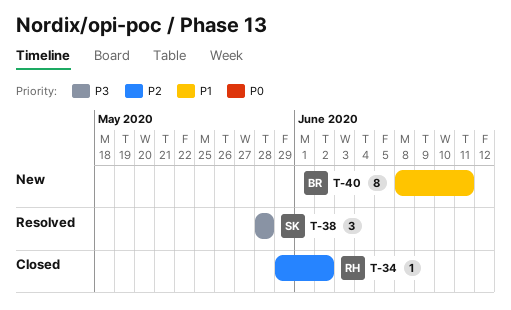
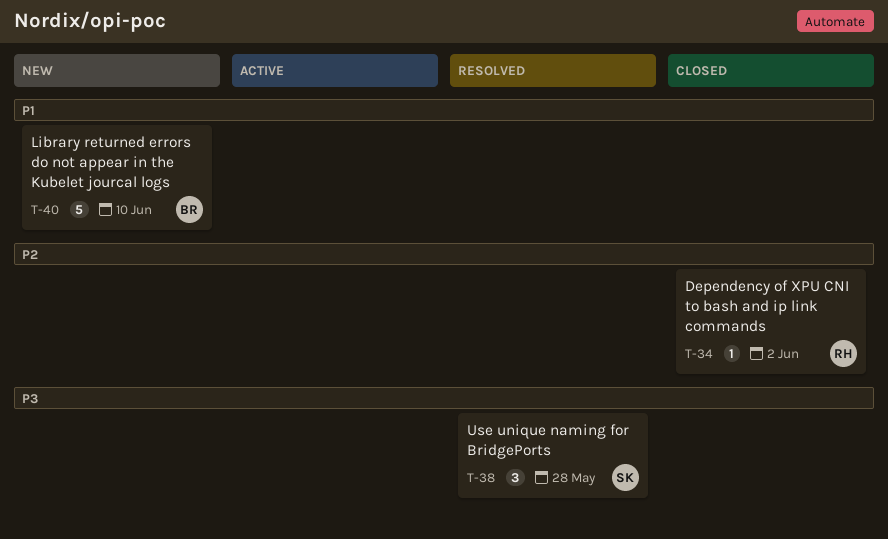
T-40, estimate: 8 -> 5
T-40, due: Jun 11 -> Jun 10

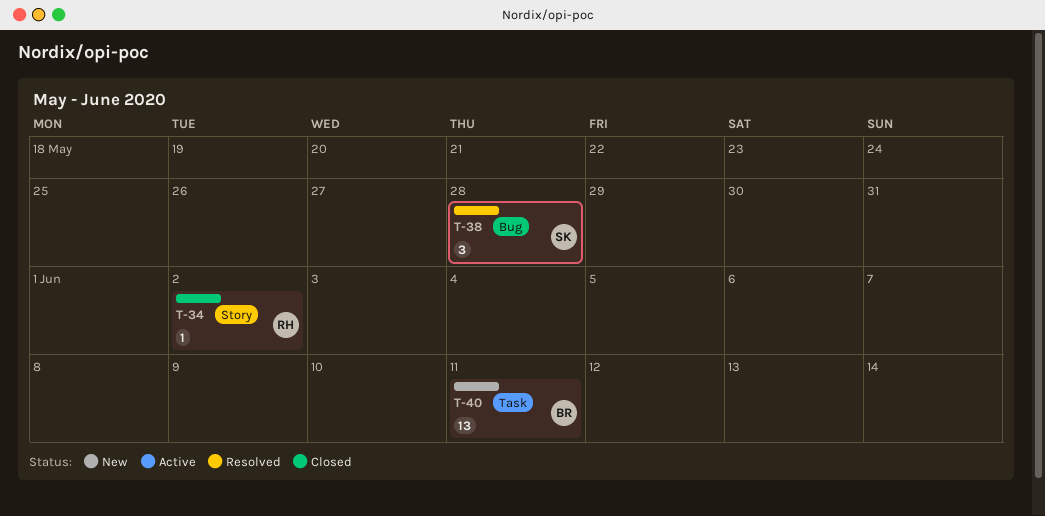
T-40, estimate: 5 -> 13
T-40, due: Jun 10 -> Jun 11

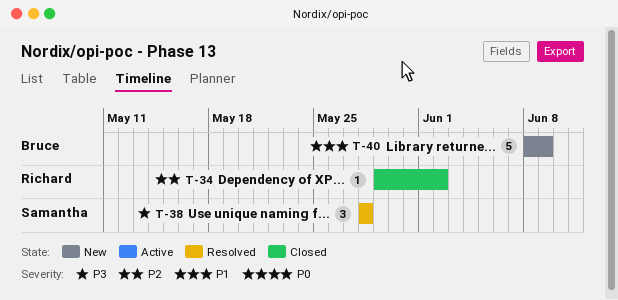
T-40, estimate: 13 -> 5
T-40, due: Jun 11 -> Jun 9

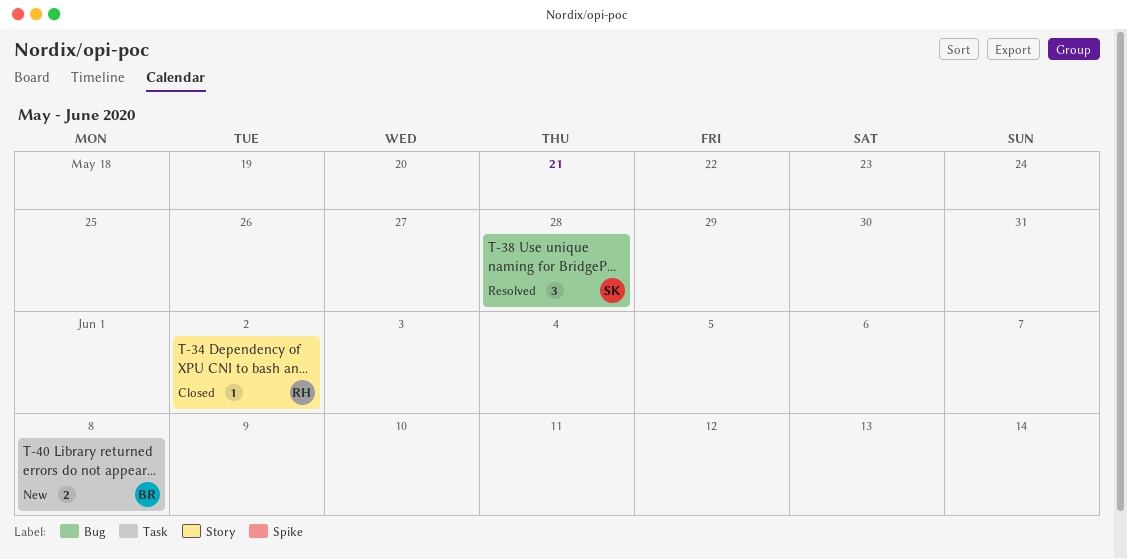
T-40, estimate: 5 -> 2
T-40, due: Jun 9 -> Jun 8

